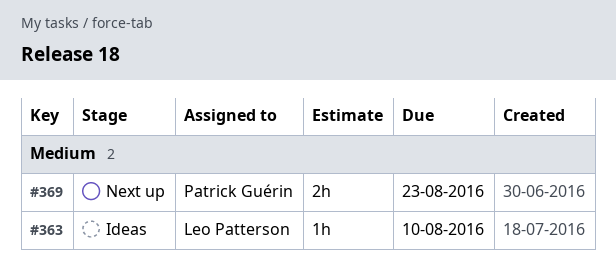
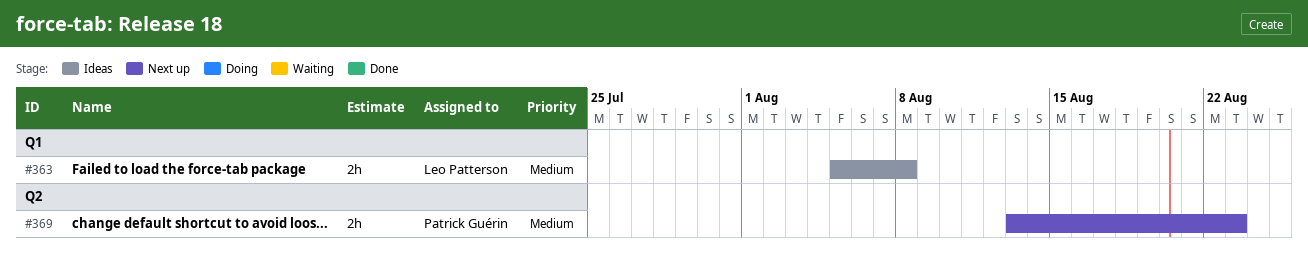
#363, estimate: 1h -> 2h
#363, due: Aug 10 -> Aug 8

